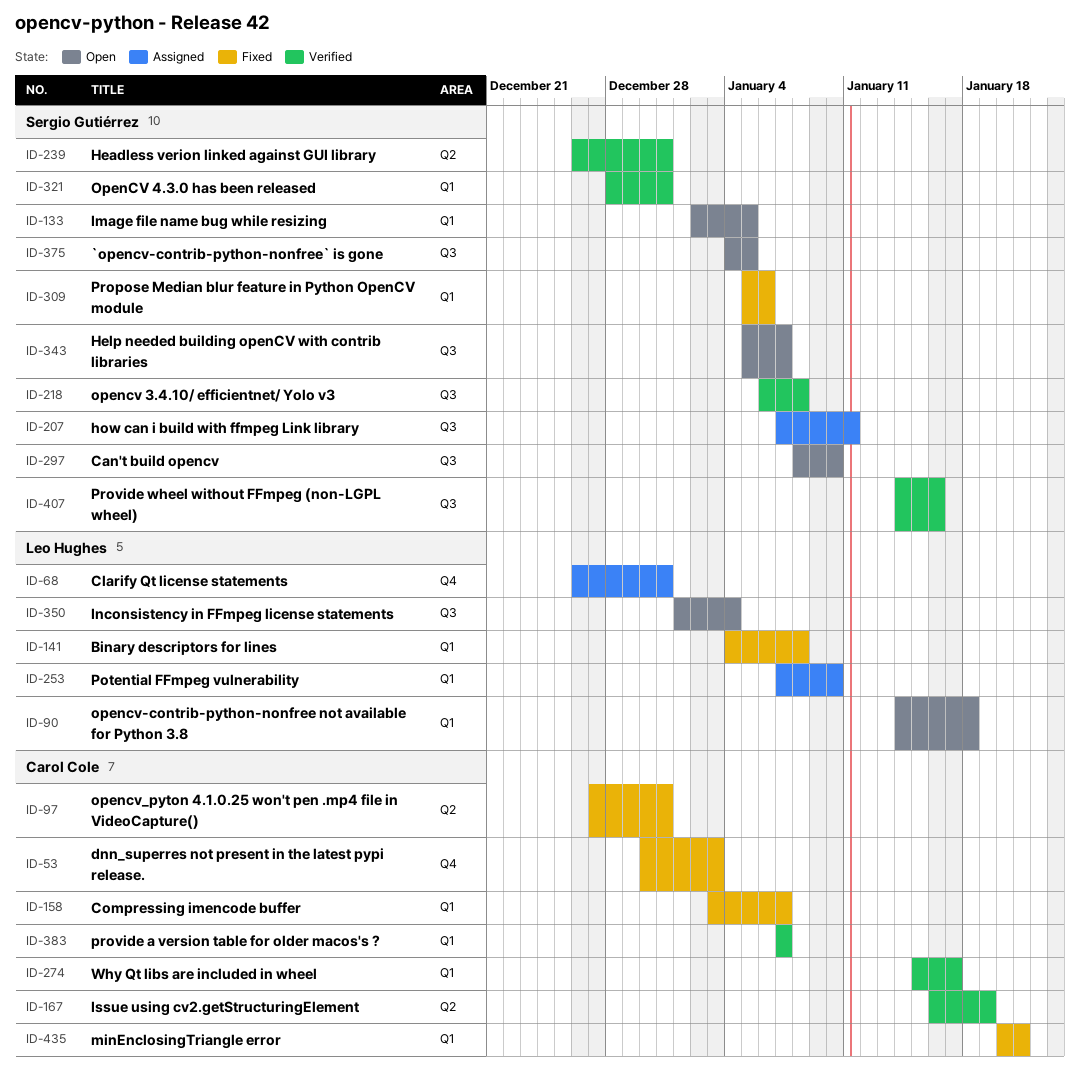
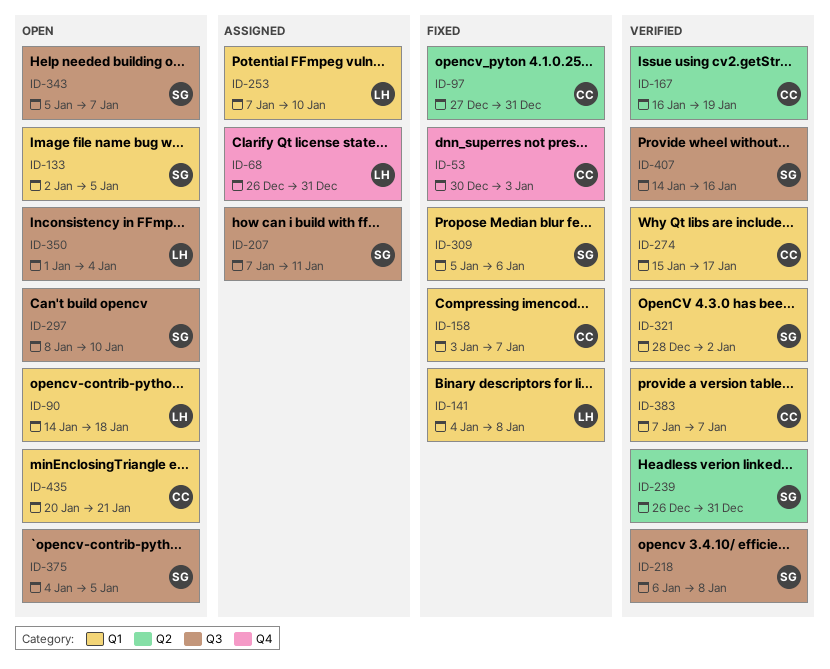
ID-321, due: Dec 31 -> Jan 2
ID-435, status: Fixed -> Open

